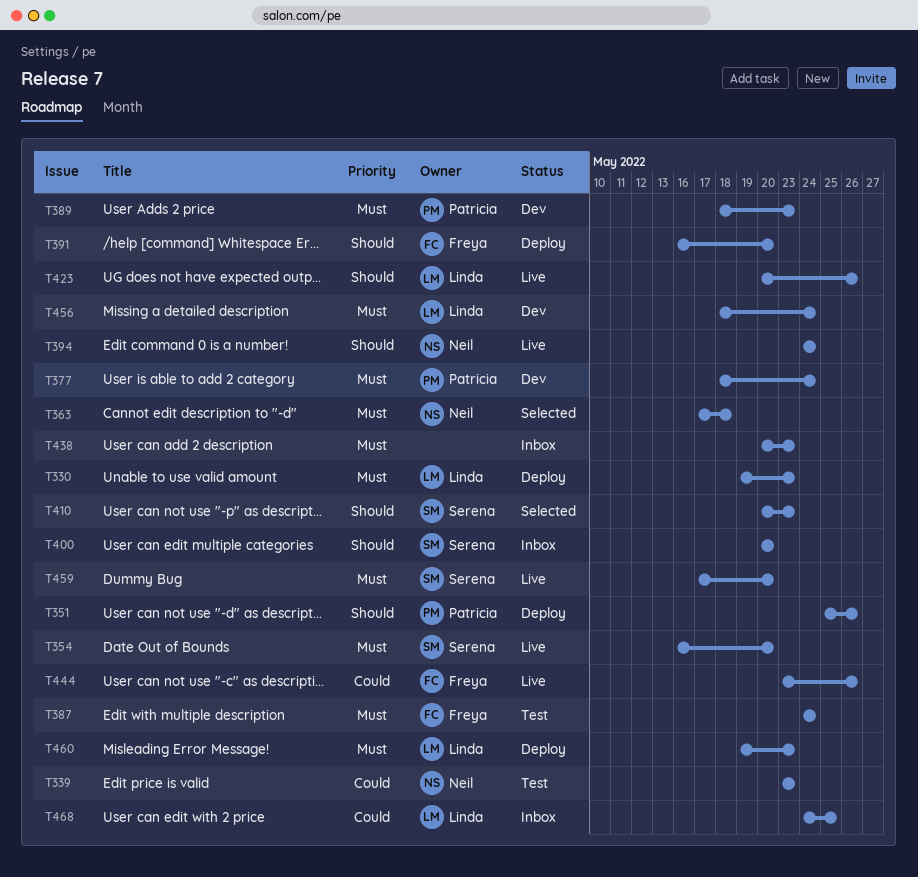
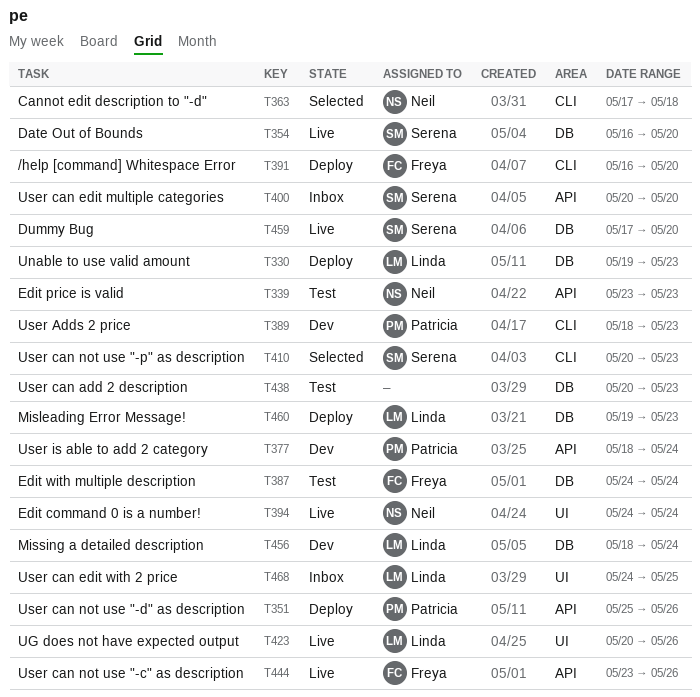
T438, status: Inbox -> Test

